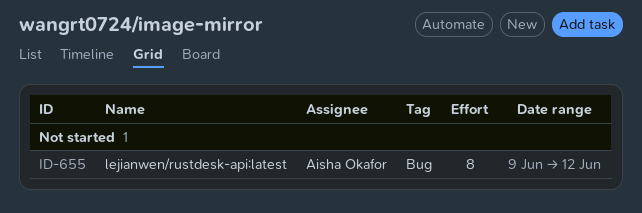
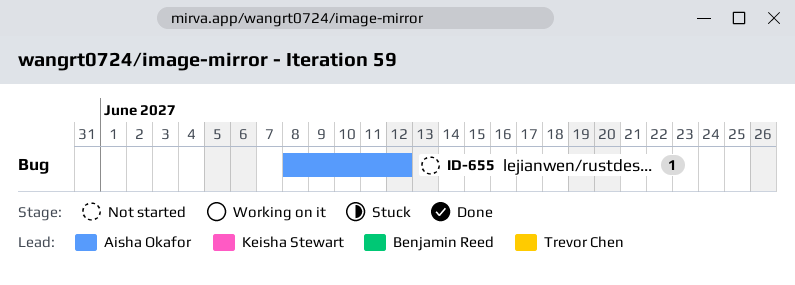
ID-655, estimate: 8 -> 1
ID-655, start: Jun 9 -> Jun 8

